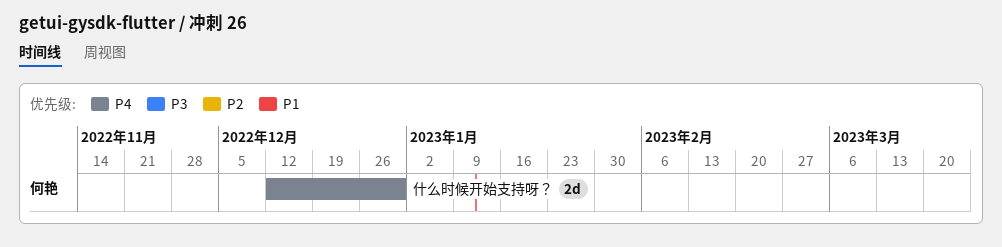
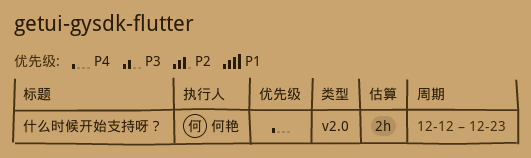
什么时候开始支持呀？, estimate: 2d -> 2h
什么时候开始支持呀？, due: Dec 30 -> Dec 23

